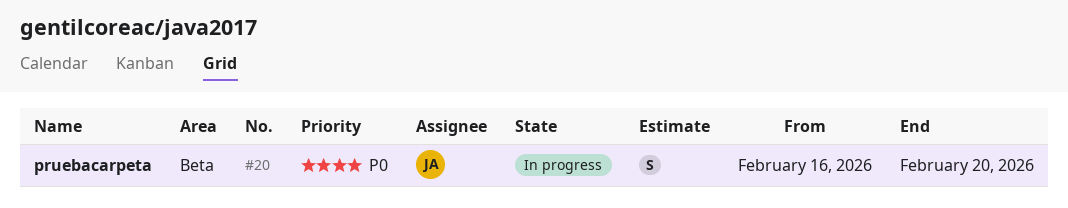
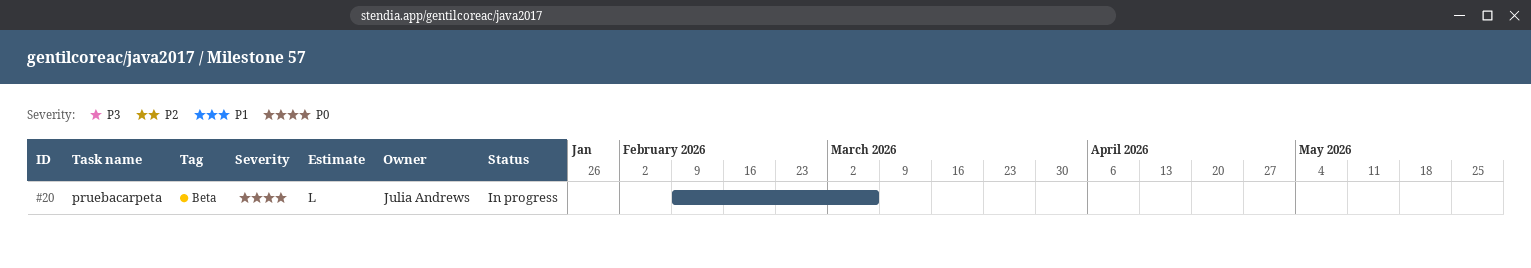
#20, estimate: S -> L
#20, start: Feb 16 -> Feb 9
#20, due: Feb 20 -> Mar 6

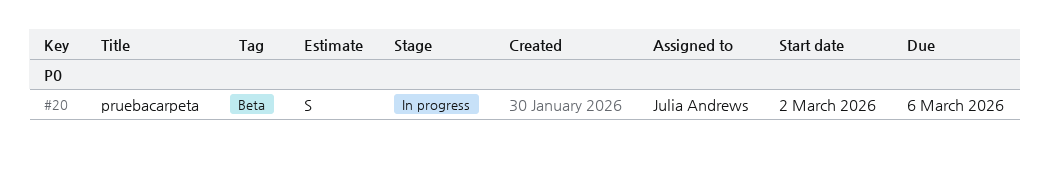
#20, estimate: L -> S
#20, start: Feb 9 -> Mar 2

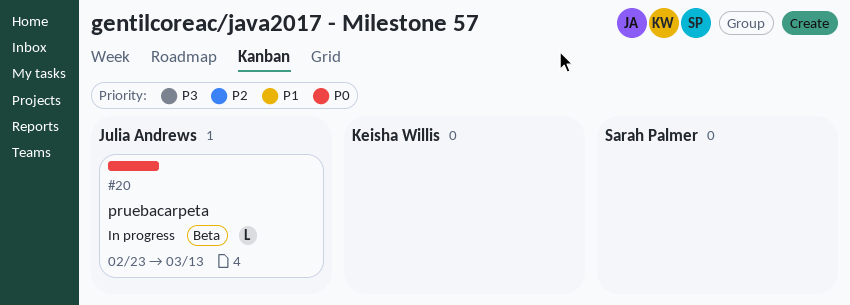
#20, estimate: S -> L
#20, start: Mar 2 -> Feb 23
#20, due: Mar 6 -> Mar 13

